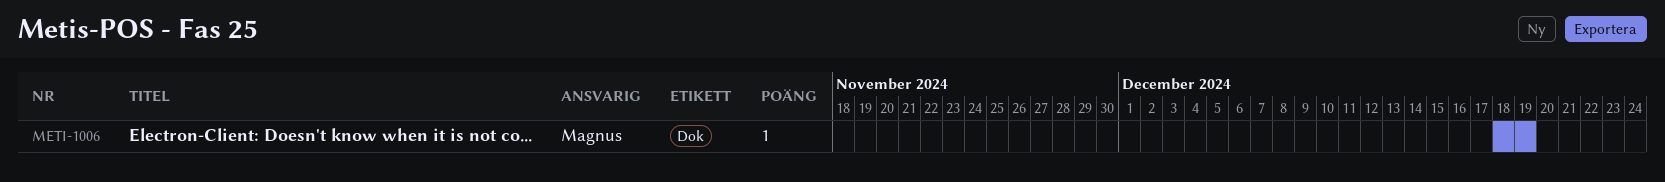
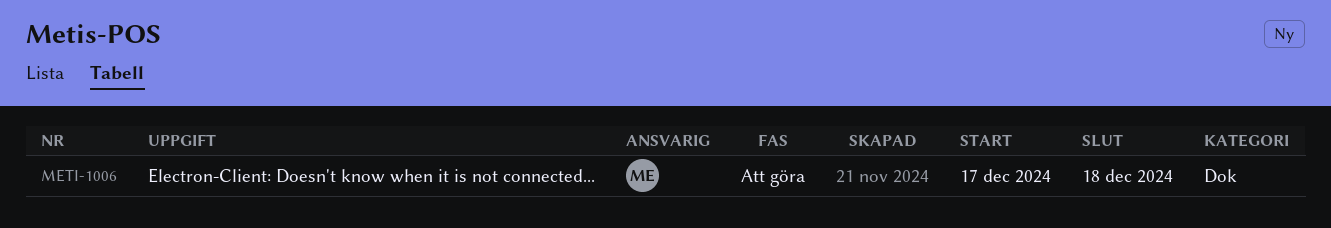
METI-1006, start: Dec 18 -> Dec 17
METI-1006, due: Dec 19 -> Dec 18

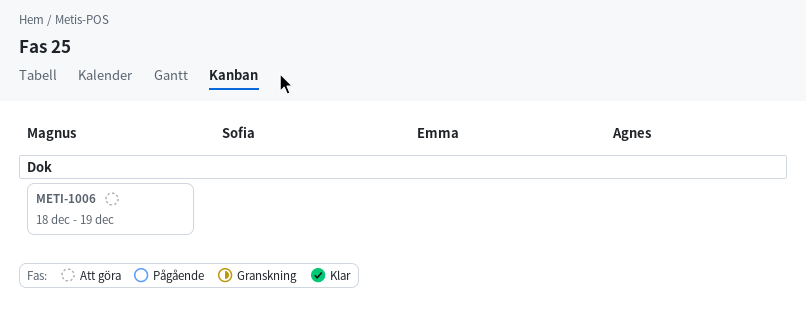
METI-1006, start: Dec 17 -> Dec 18
METI-1006, due: Dec 18 -> Dec 19

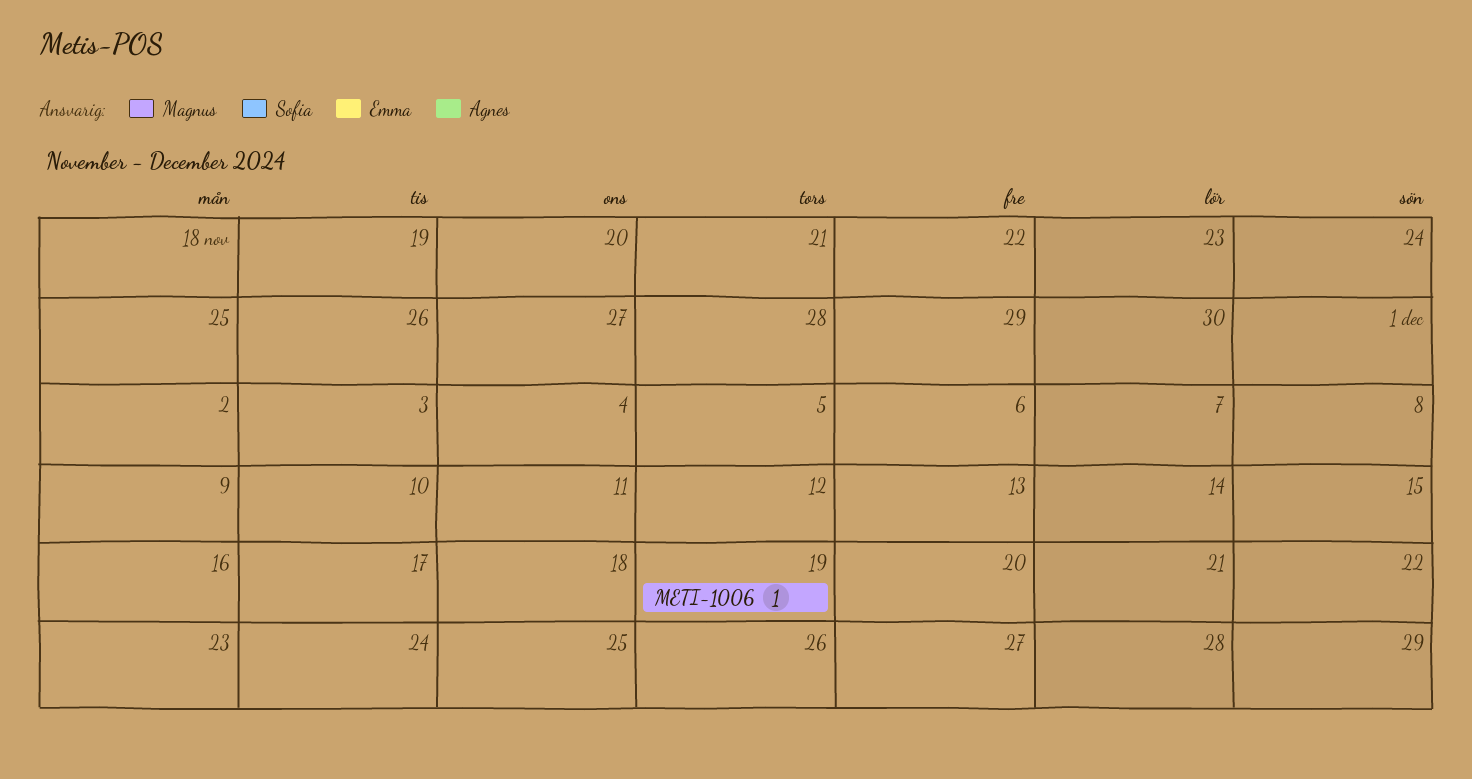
METI-1006, start: Dec 18 -> Dec 19

